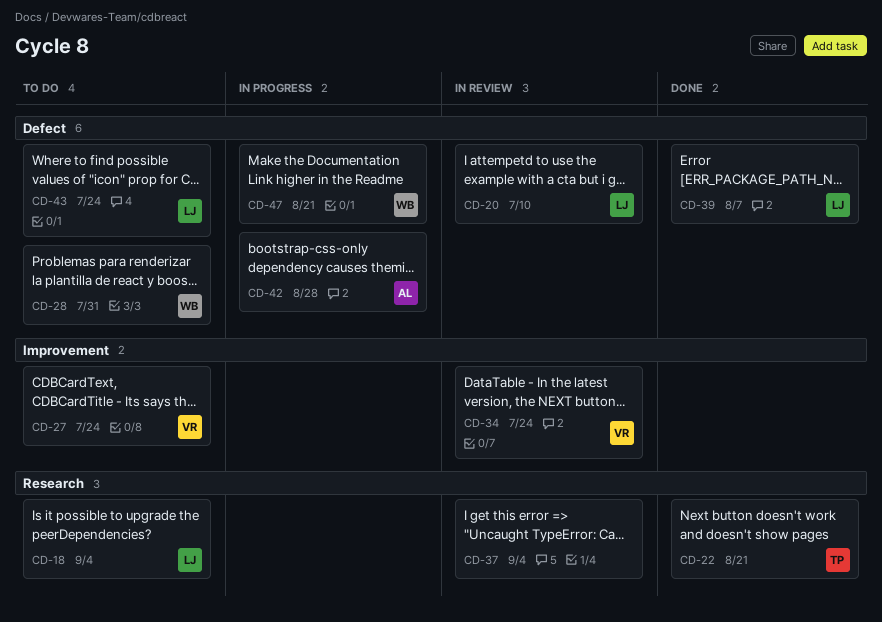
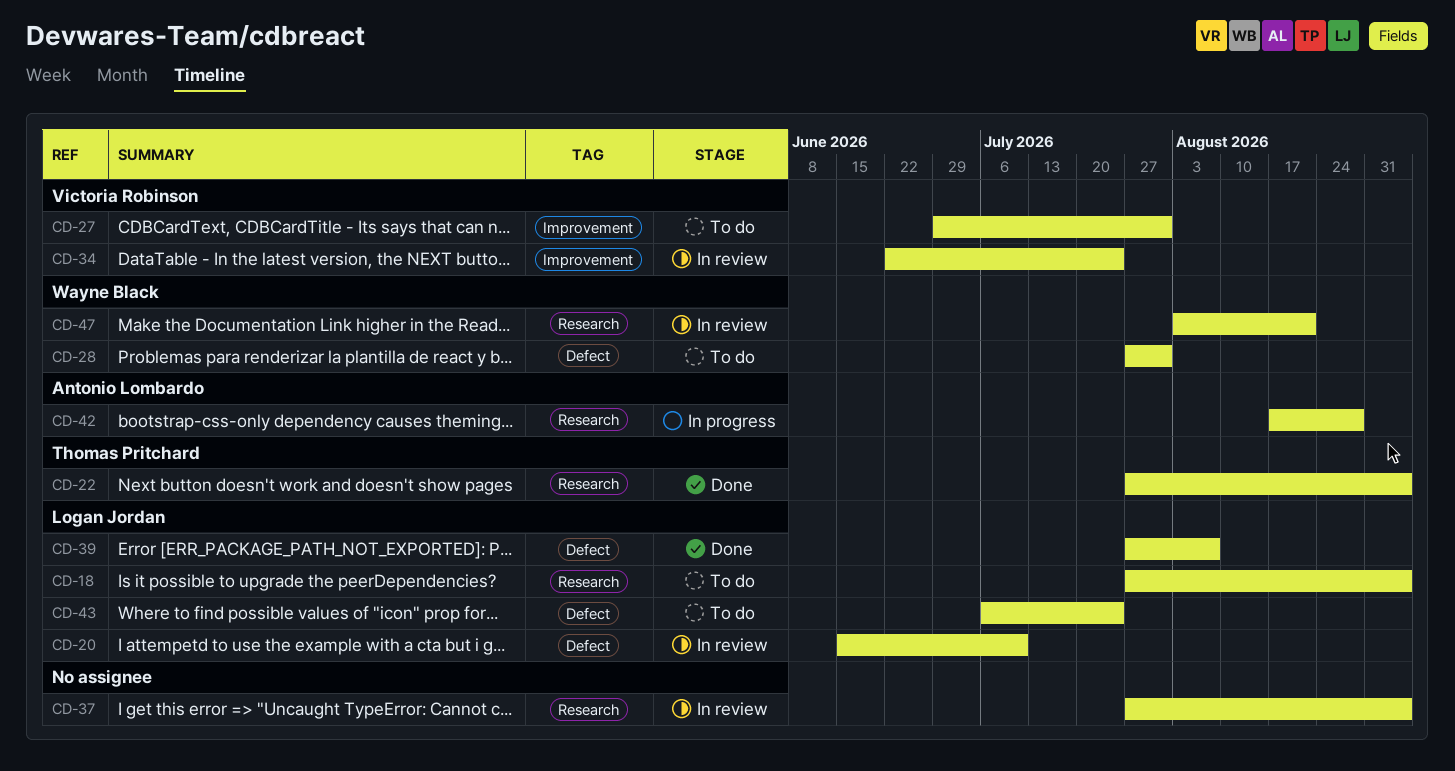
CD-22, due: Aug 21 -> Sep 4
CD-27, due: Jul 24 -> Jul 31
CD-42, label: Defect -> Research
CD-47, status: In progress -> In review
CD-47, label: Defect -> Research

